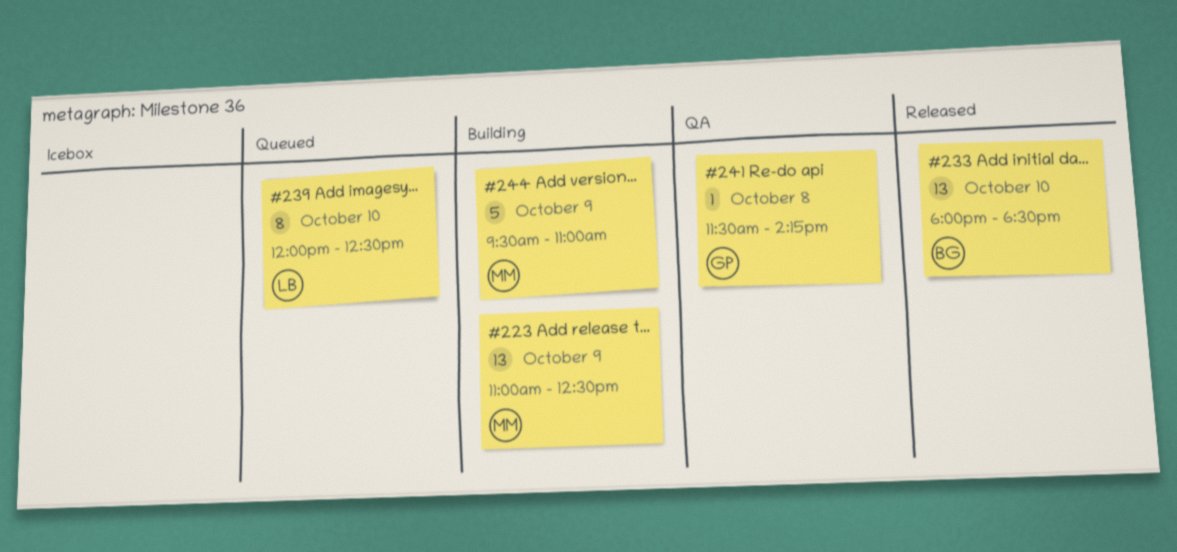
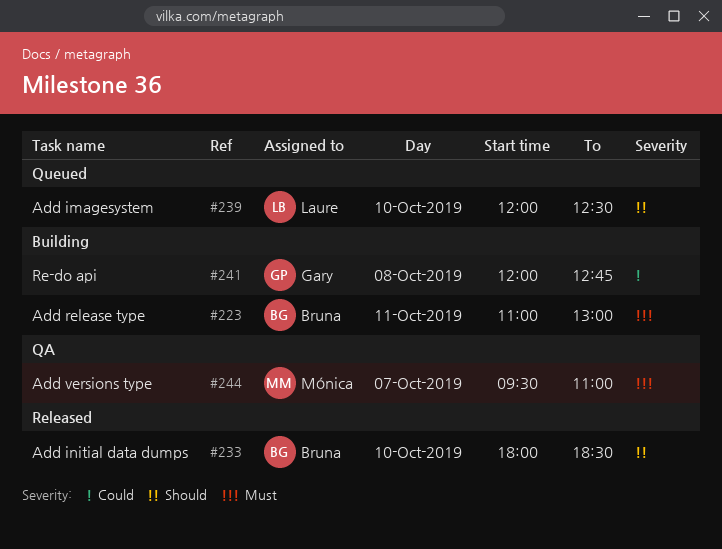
#223, owner: Mónica -> Bruna
#223, day: Oct 9 -> Oct 11
#223, ends: 12:30 -> 13:00
#241, status: QA -> Building
#241, begins: 11:30 -> 12:00
#241, ends: 14:15 -> 12:45
#244, status: Building -> QA
#244, day: Oct 9 -> Oct 7

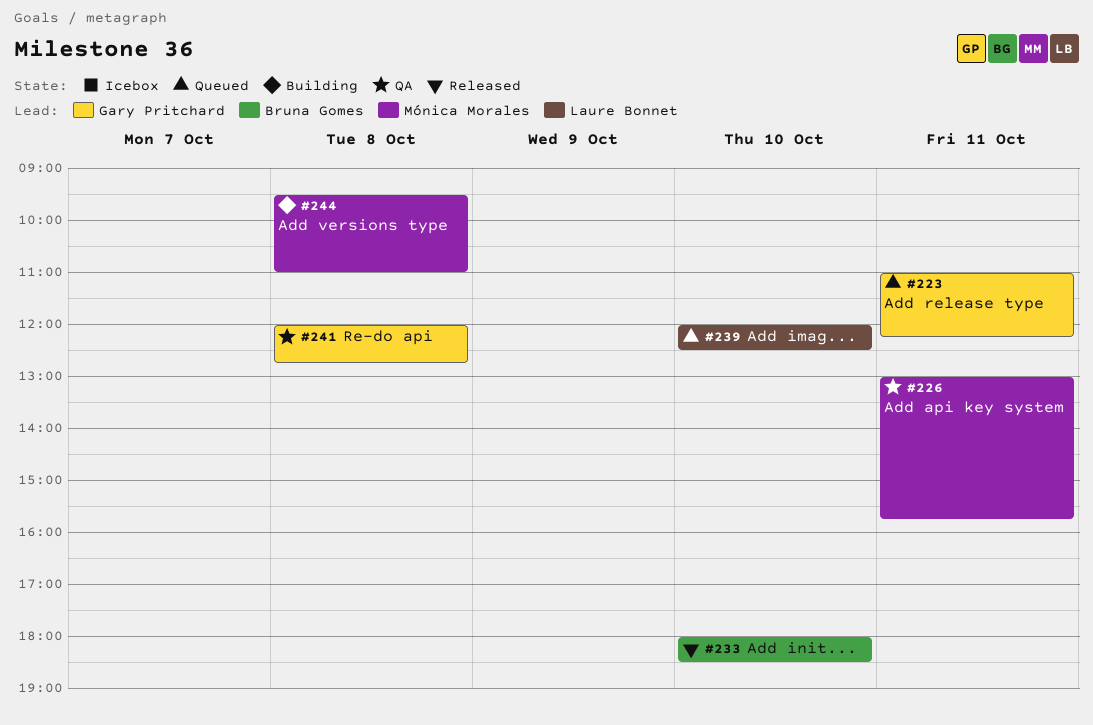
#223, status: Building -> Queued
#223, owner: Bruna Gomes -> Gary Pritchard
#223, ends: 13:00 -> 12:15
#226: none -> present
#241, status: Building -> QA
#244, status: QA -> Building
#244, day: Oct 7 -> Oct 8

